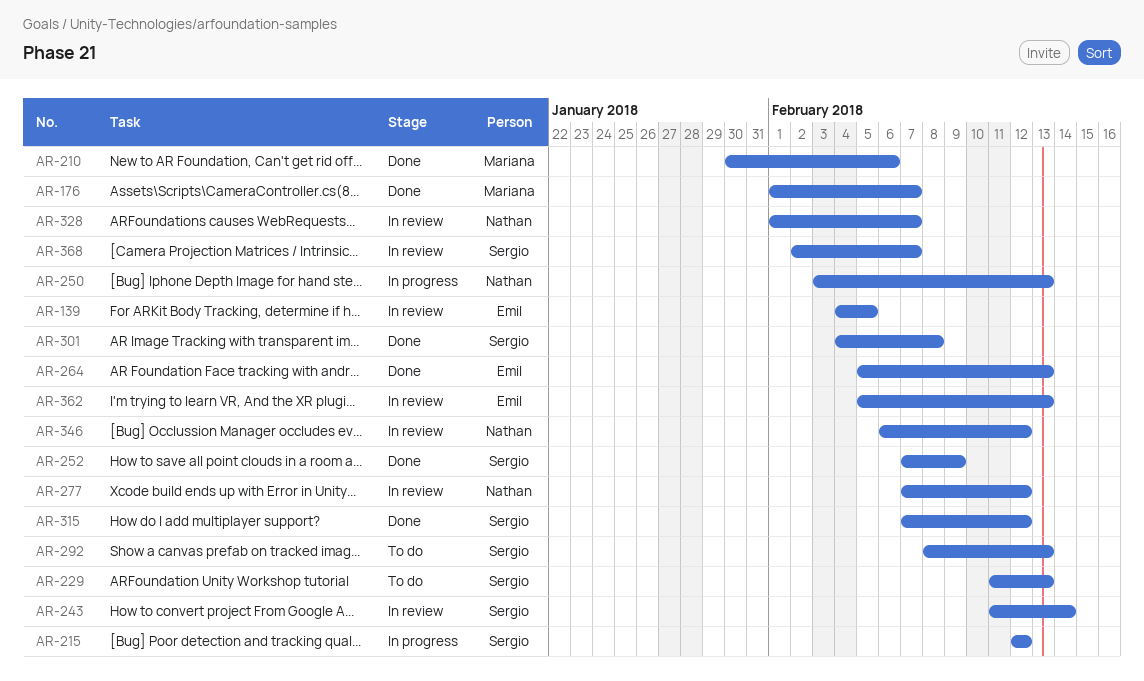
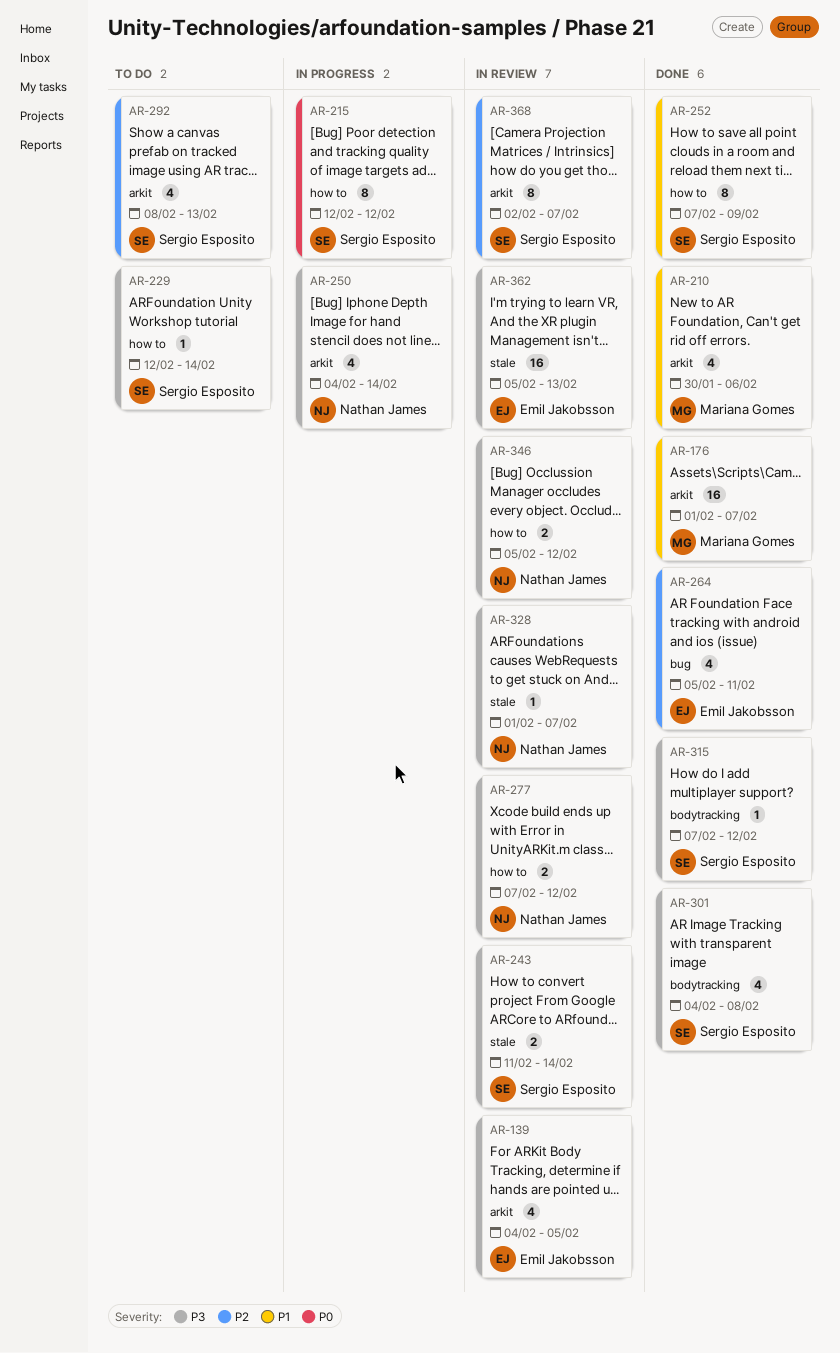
AR-229, start: Feb 11 -> Feb 12
AR-229, due: Feb 13 -> Feb 14
AR-250, start: Feb 3 -> Feb 4
AR-250, due: Feb 13 -> Feb 14
AR-264, due: Feb 13 -> Feb 11
AR-346, start: Feb 6 -> Feb 5

